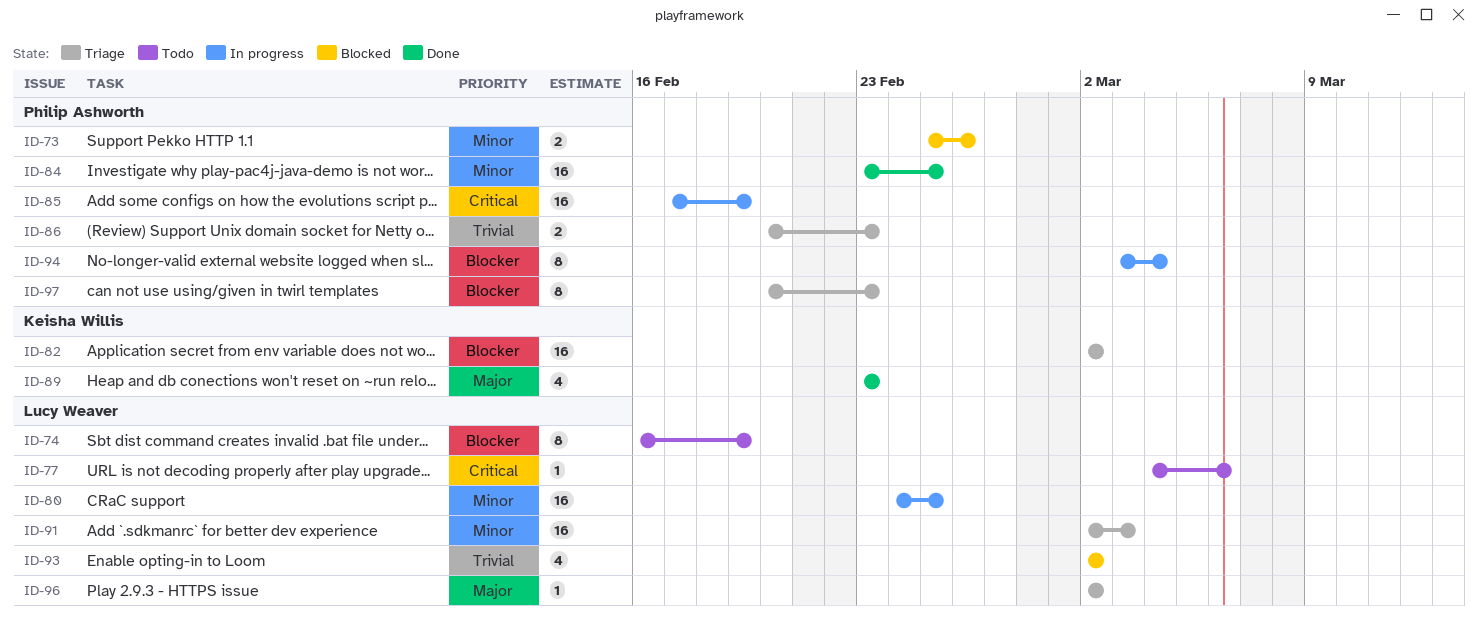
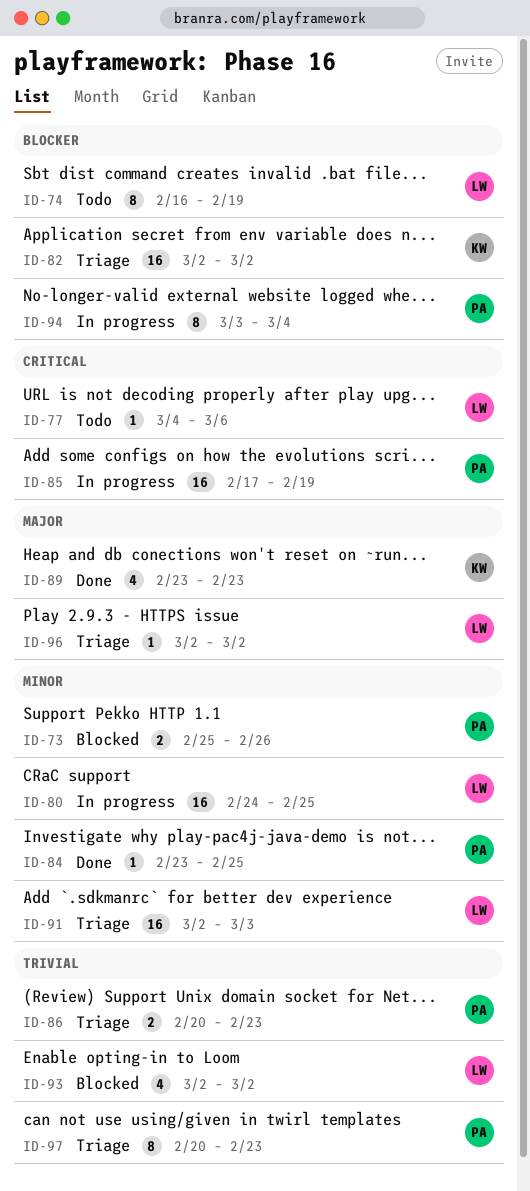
ID-84, estimate: 16 -> 1
ID-97, priority: Blocker -> Trivial

